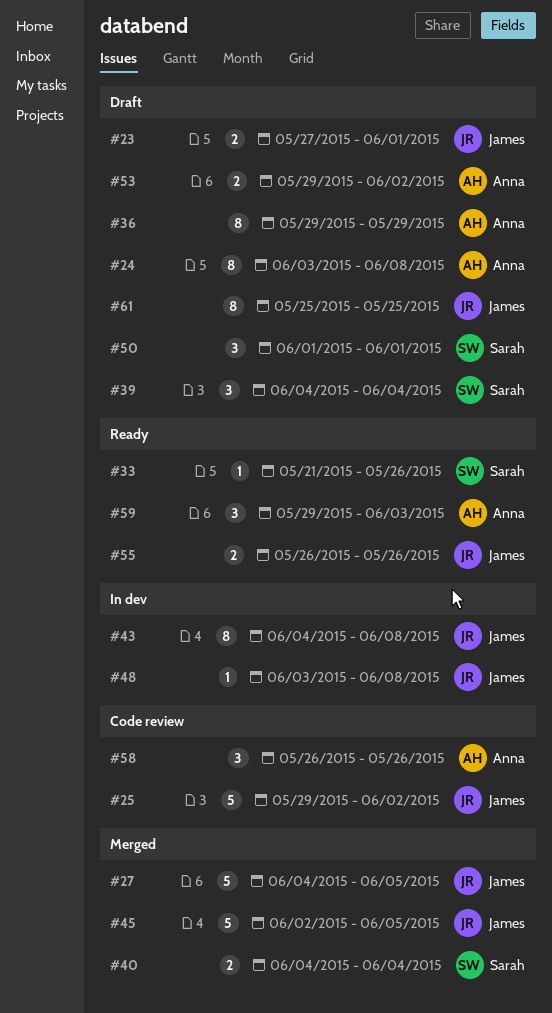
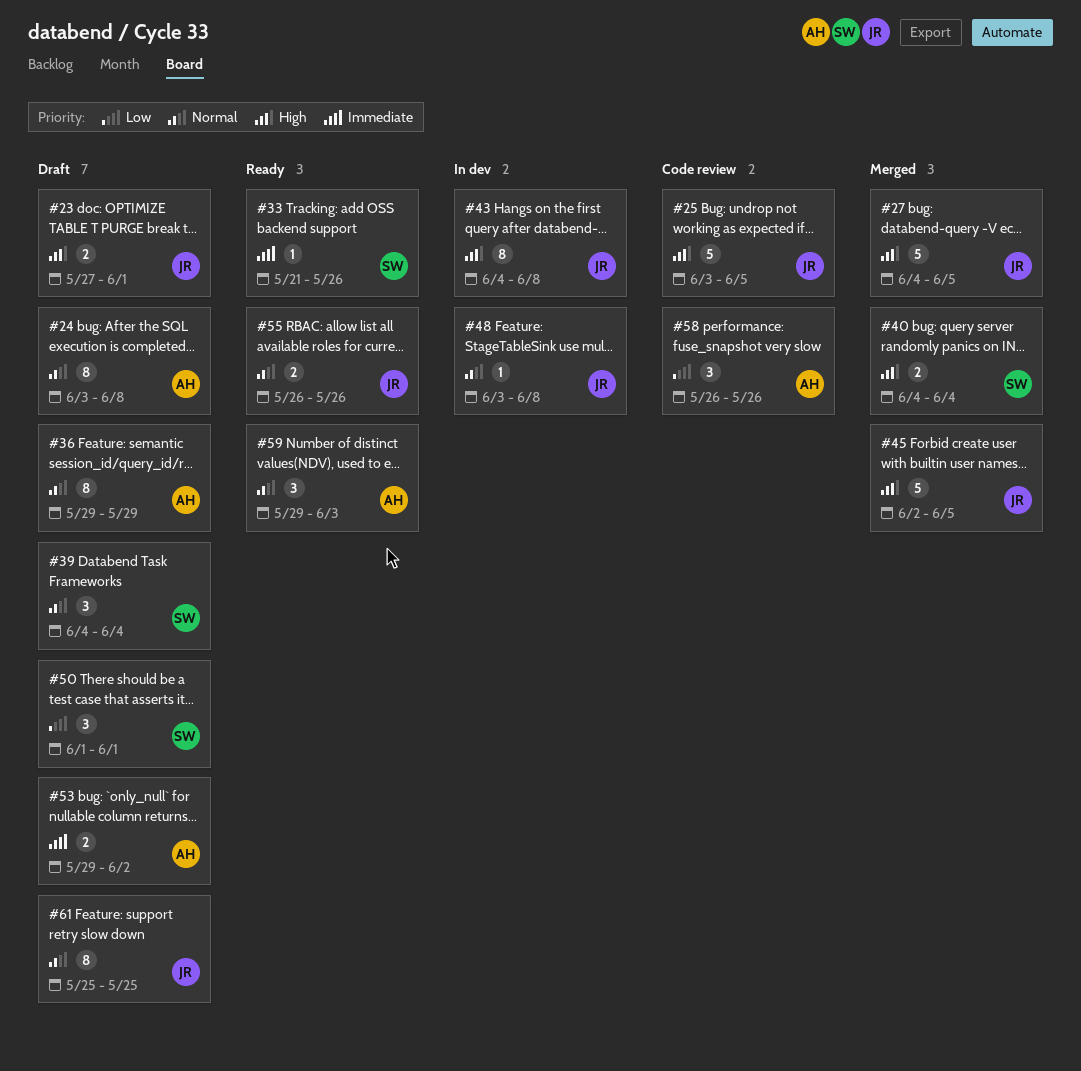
#25, start: May 29 -> Jun 3
#25, due: Jun 2 -> Jun 5

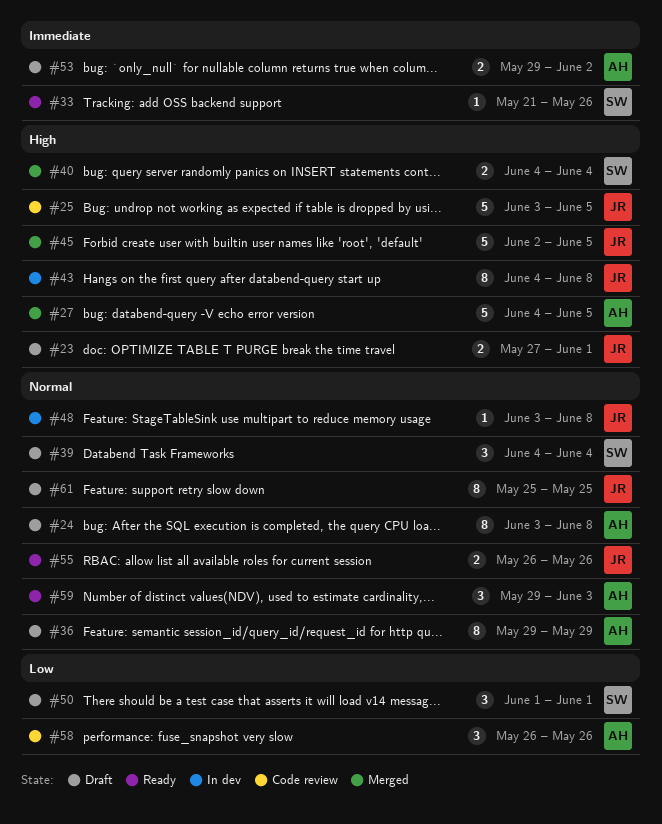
#27, owner: JR -> AH

